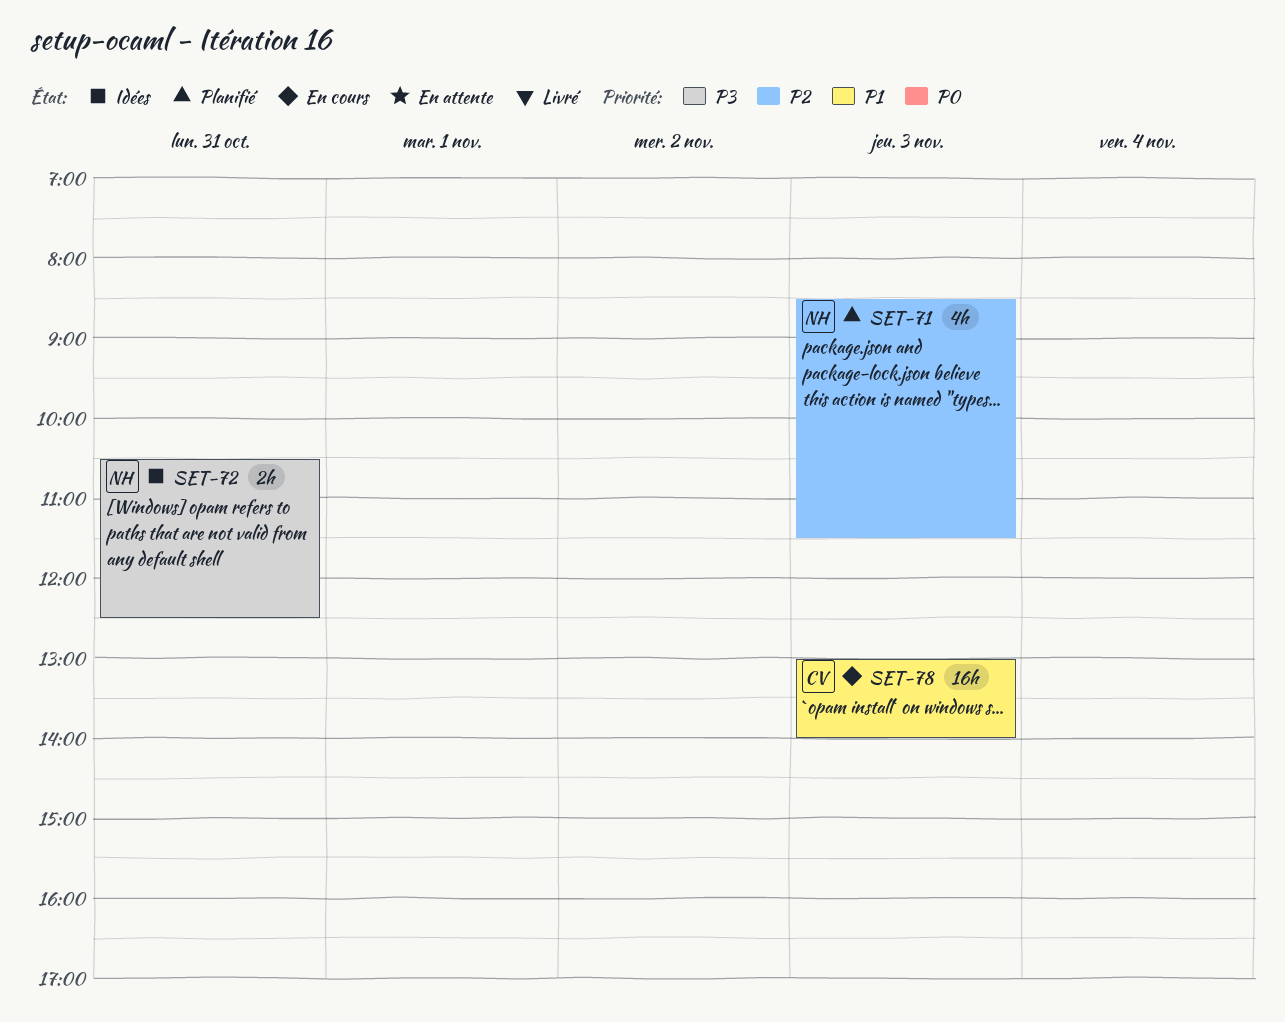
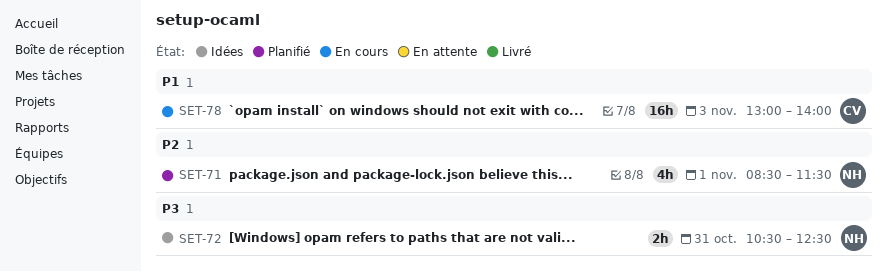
SET-71, day: Nov 3 -> Nov 1

